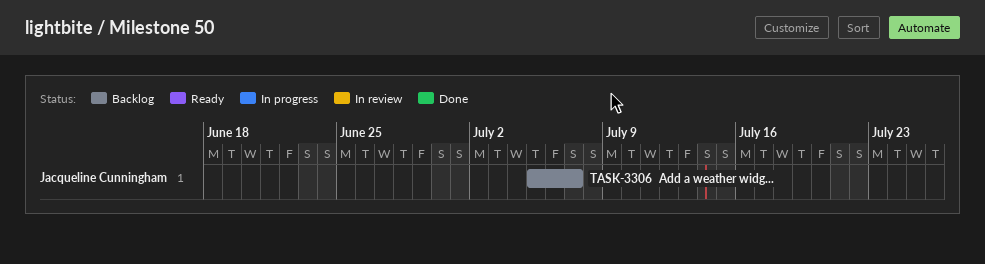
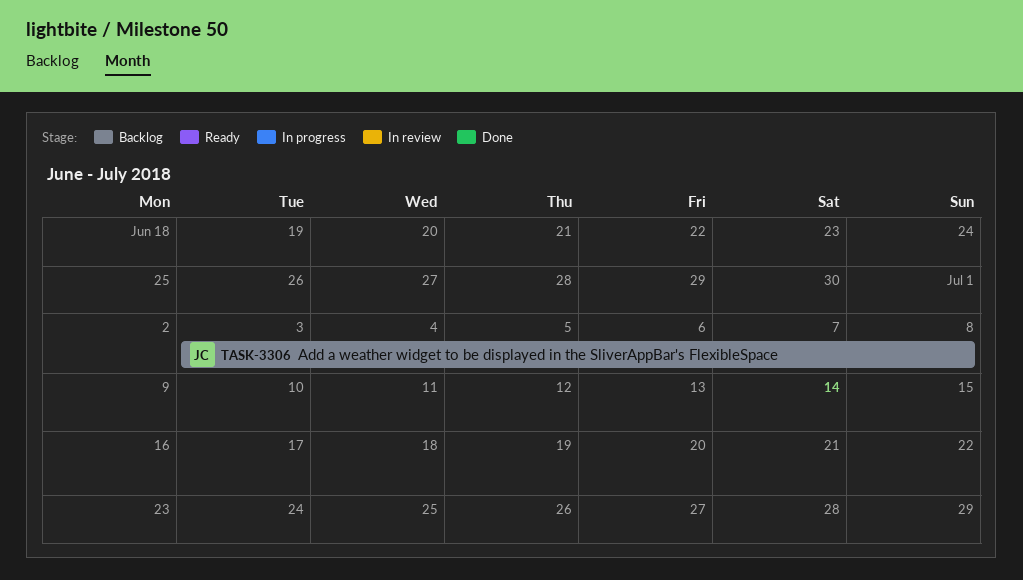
TASK-3306, start: Jul 5 -> Jul 3
TASK-3306, due: Jul 7 -> Jul 8

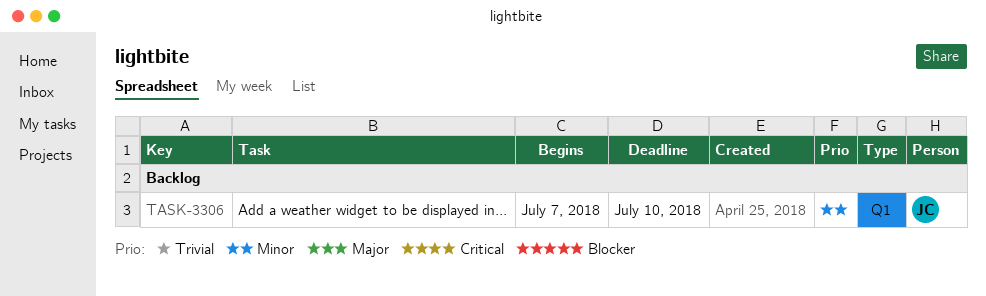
TASK-3306, start: Jul 3 -> Jul 7
TASK-3306, due: Jul 8 -> Jul 10

